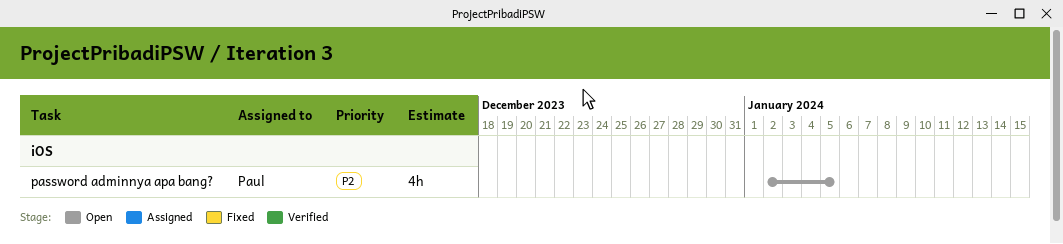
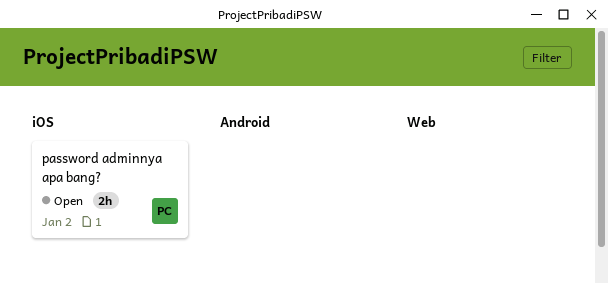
password adminnya apa bang?, estimate: 4h -> 2h
password adminnya apa bang?, due: Jan 5 -> Jan 2

